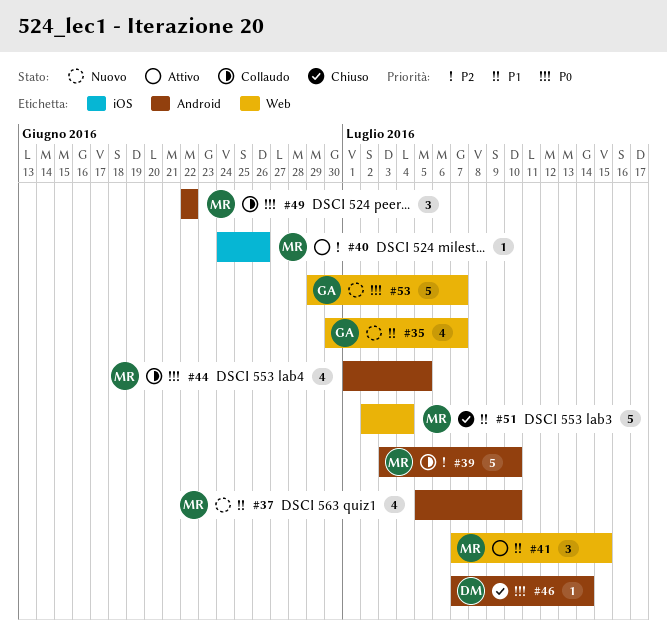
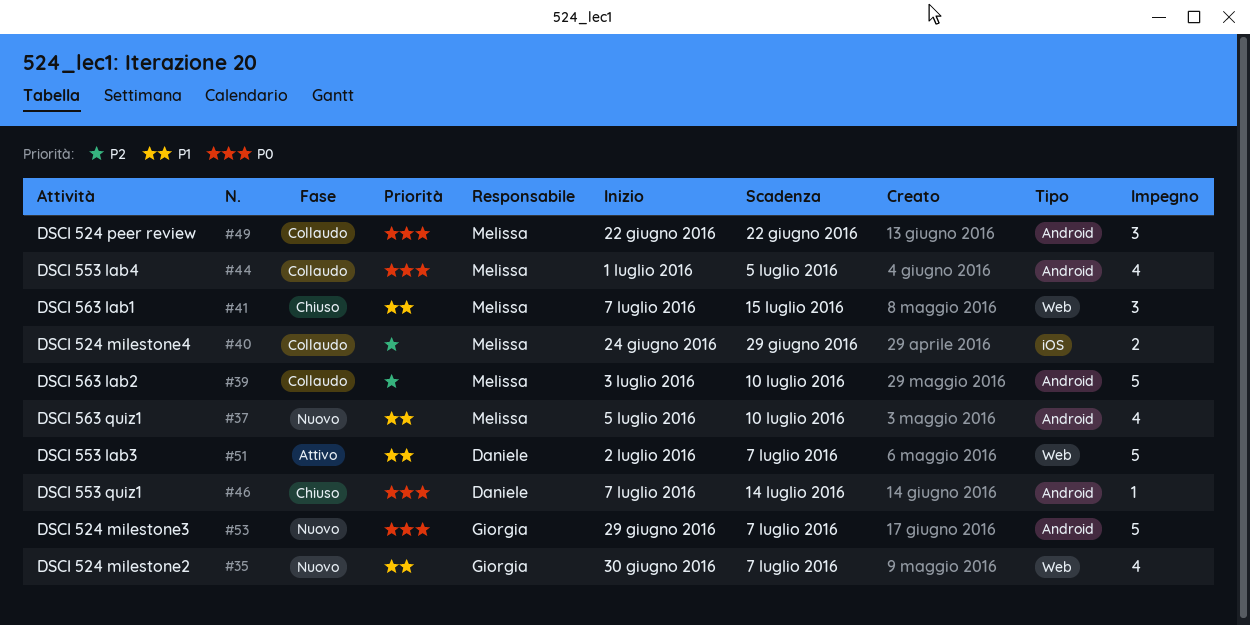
#40, status: Attivo -> Collaudo
#40, estimate: 1 -> 2
#40, due: Jun 26 -> Jun 29
#41, status: Attivo -> Chiuso
#51, status: Chiuso -> Attivo
#51, owner: Melissa -> Daniele
#51, due: Jul 4 -> Jul 7
#53, label: Web -> Android

